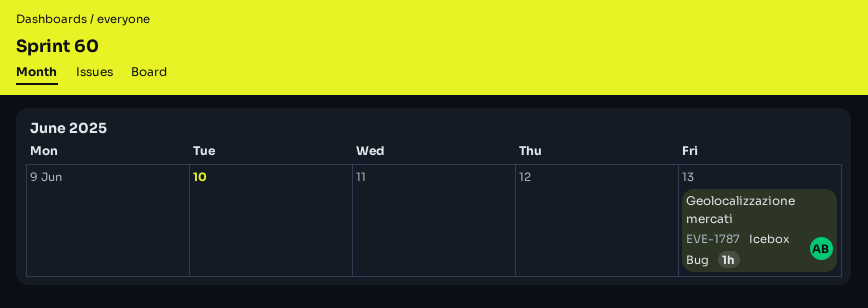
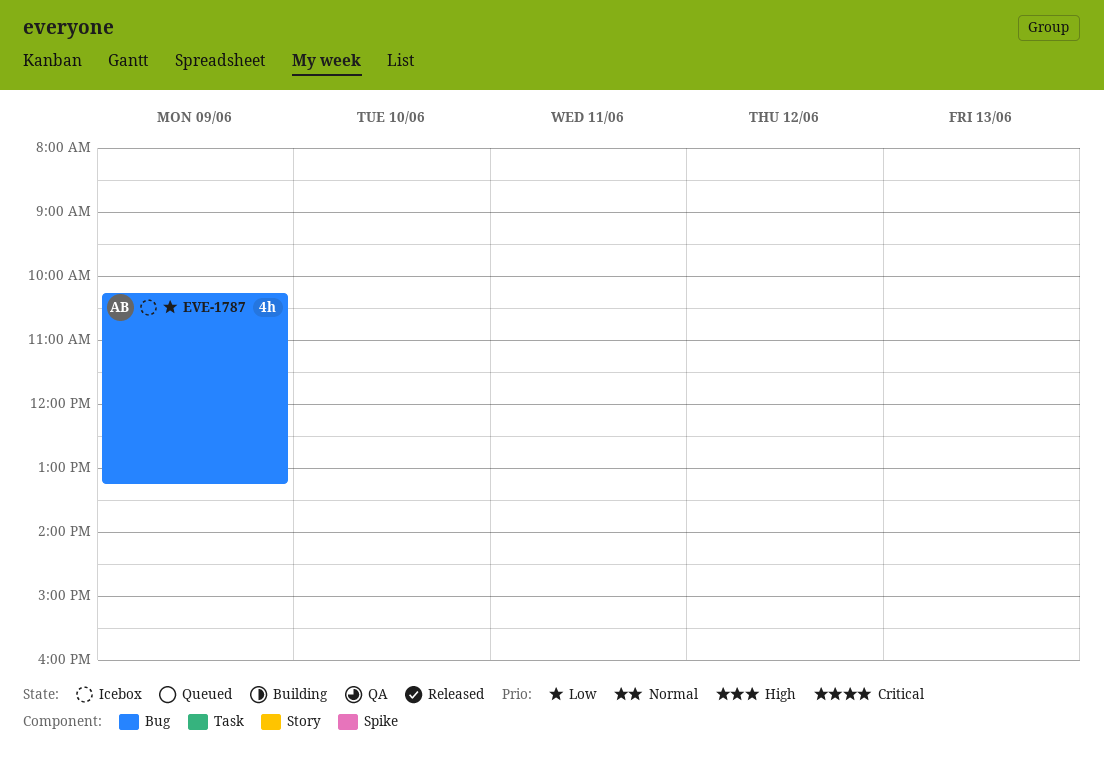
EVE-1787, estimate: 1h -> 4h
EVE-1787, day: Jun 13 -> Jun 9

